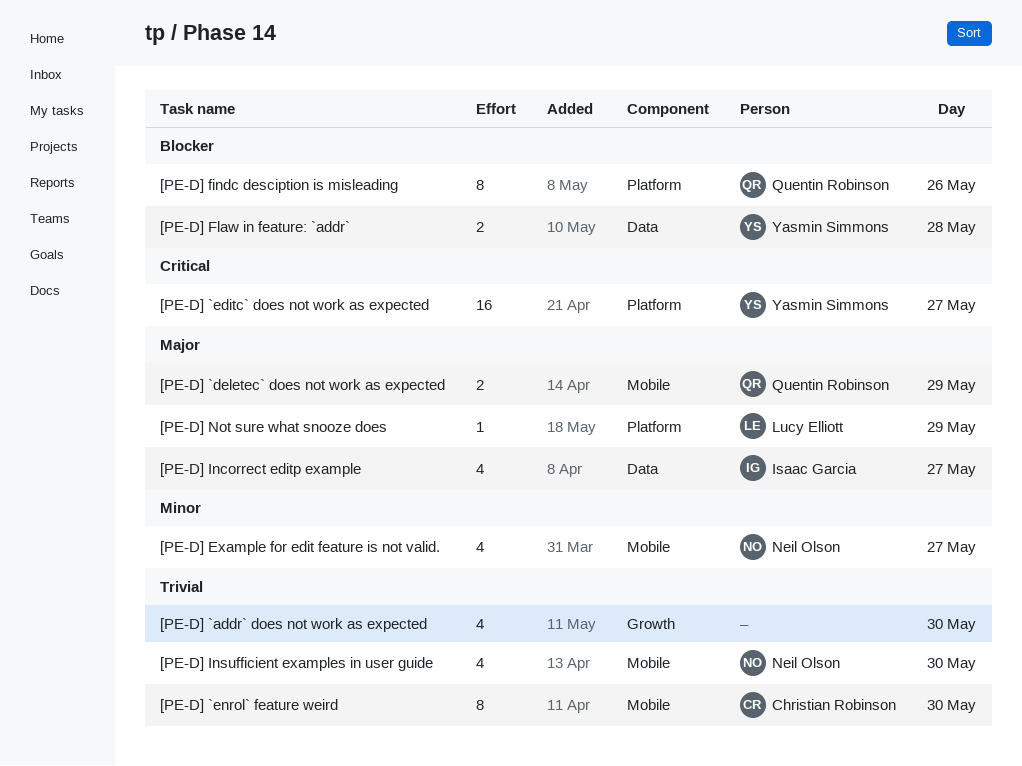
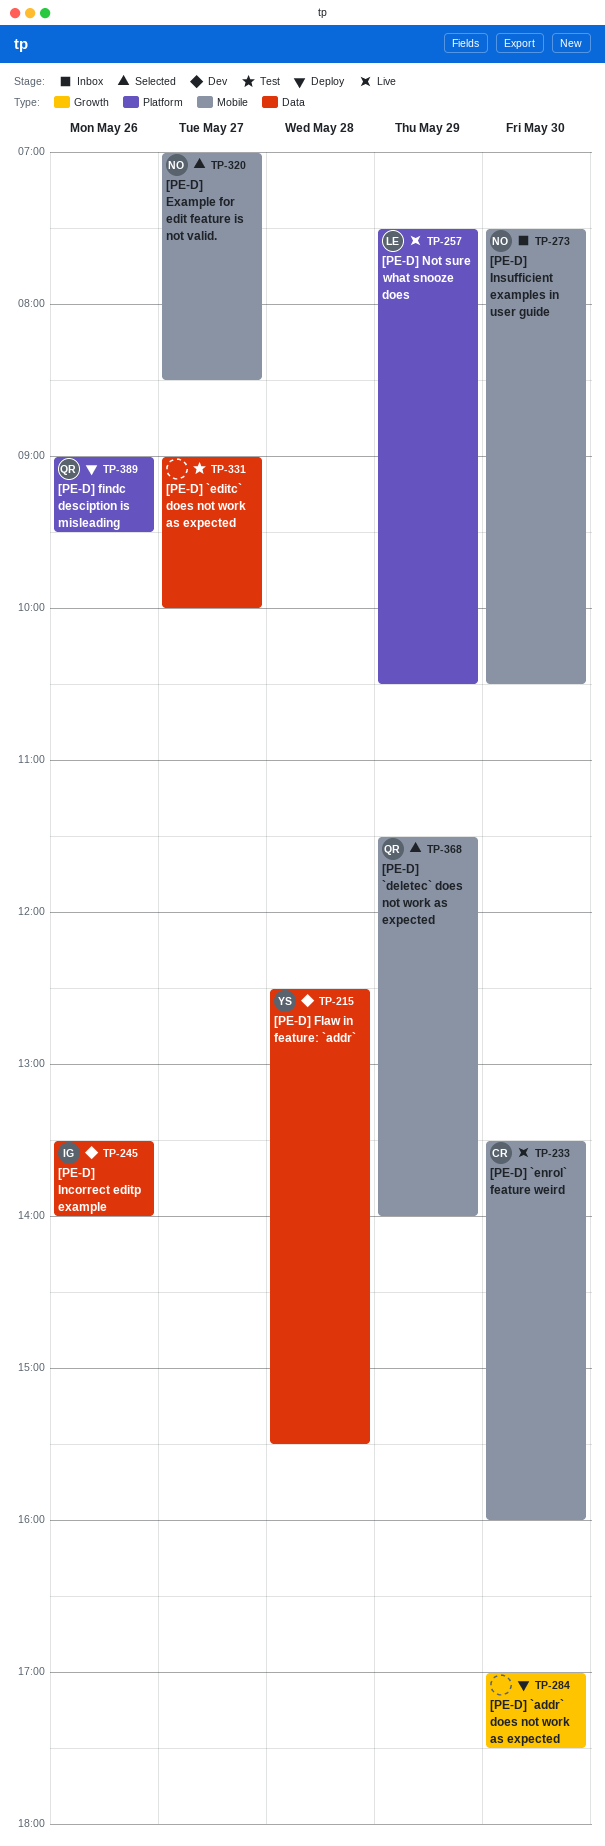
[PE-D] `editc` does not work as expected, owner: Yasmin Simmons -> none
[PE-D] `editc` does not work as expected, label: Platform -> Data
[PE-D] Incorrect editp example, day: May 27 -> May 26

